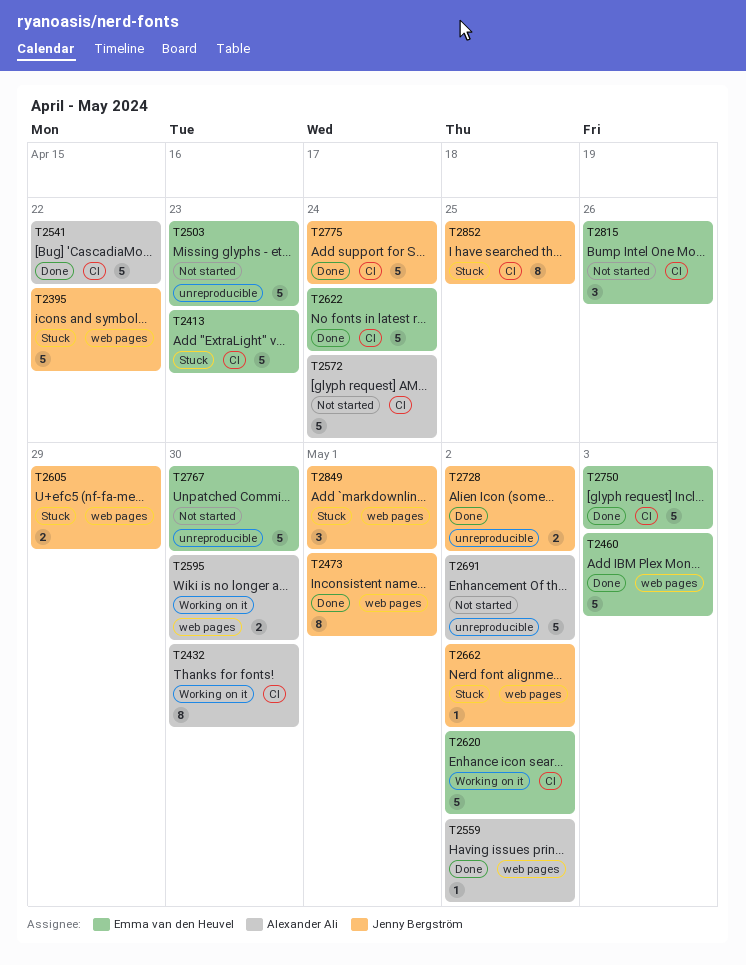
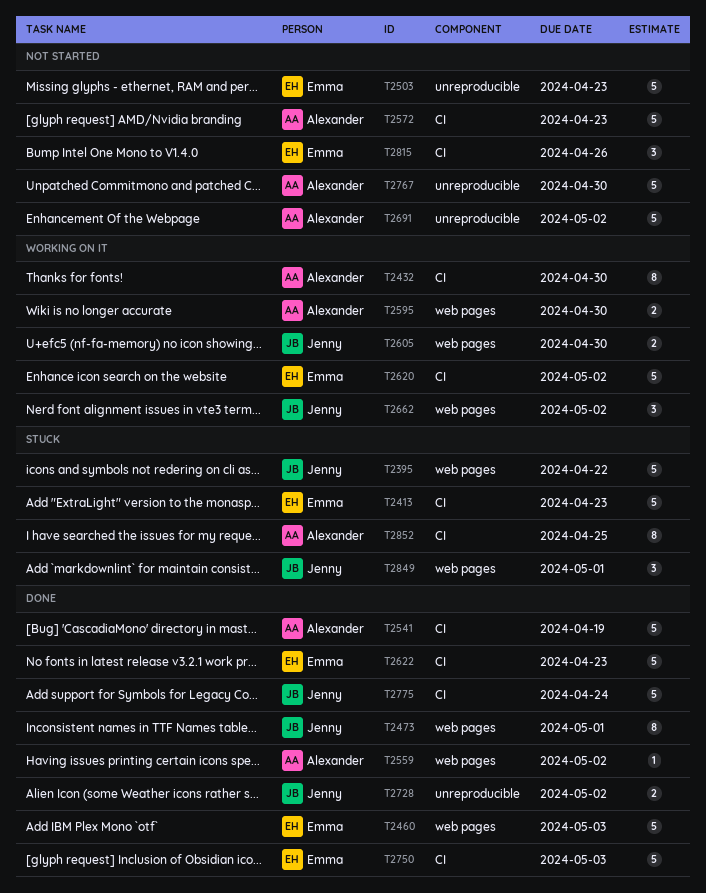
T2541, due: Apr 22 -> Apr 19
T2572, due: Apr 24 -> Apr 23
T2605, status: Stuck -> Working on it
T2605, due: Apr 29 -> Apr 30
T2622, due: Apr 24 -> Apr 23
T2662, status: Stuck -> Working on it
T2662, estimate: 1 -> 3
T2767, owner: Emma van den Heuvel -> Alexander Ali
T2852, owner: Jenny Bergström -> Alexander Ali

